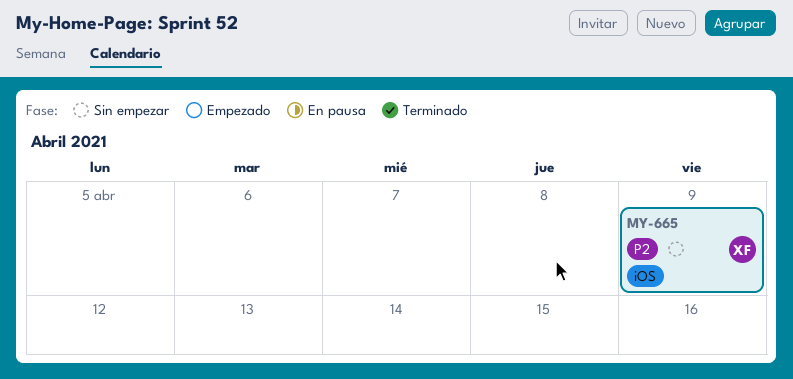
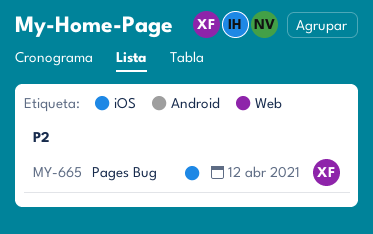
MY-665, due: Apr 9 -> Apr 12

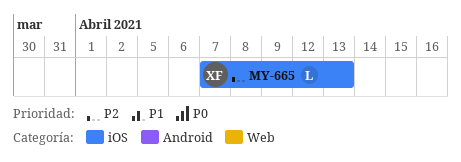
MY-665, due: Apr 12 -> Apr 13

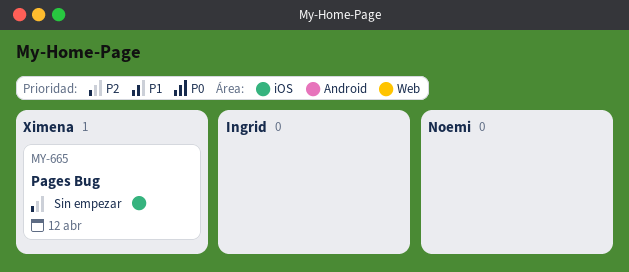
MY-665, due: Apr 13 -> Apr 12

